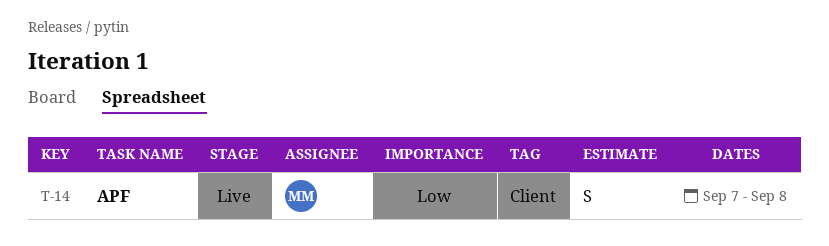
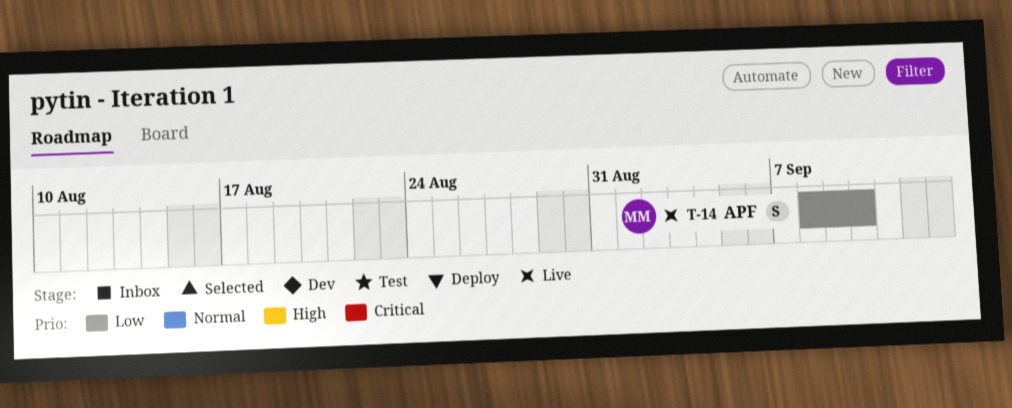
T-14, start: Sep 7 -> Sep 8
T-14, due: Sep 8 -> Sep 10

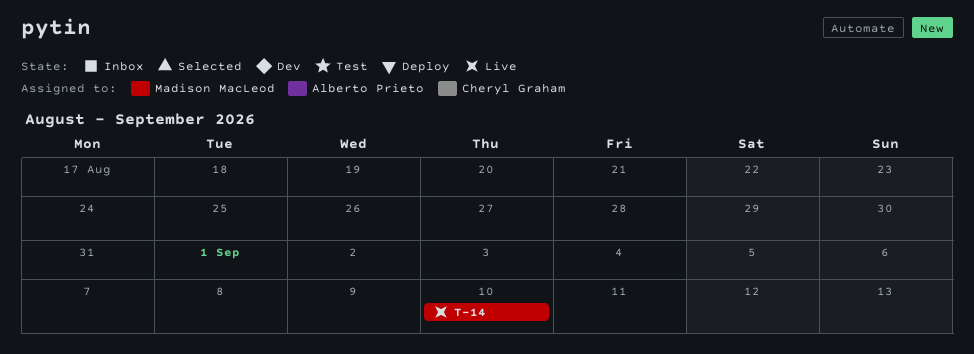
T-14, start: Sep 8 -> Sep 10

